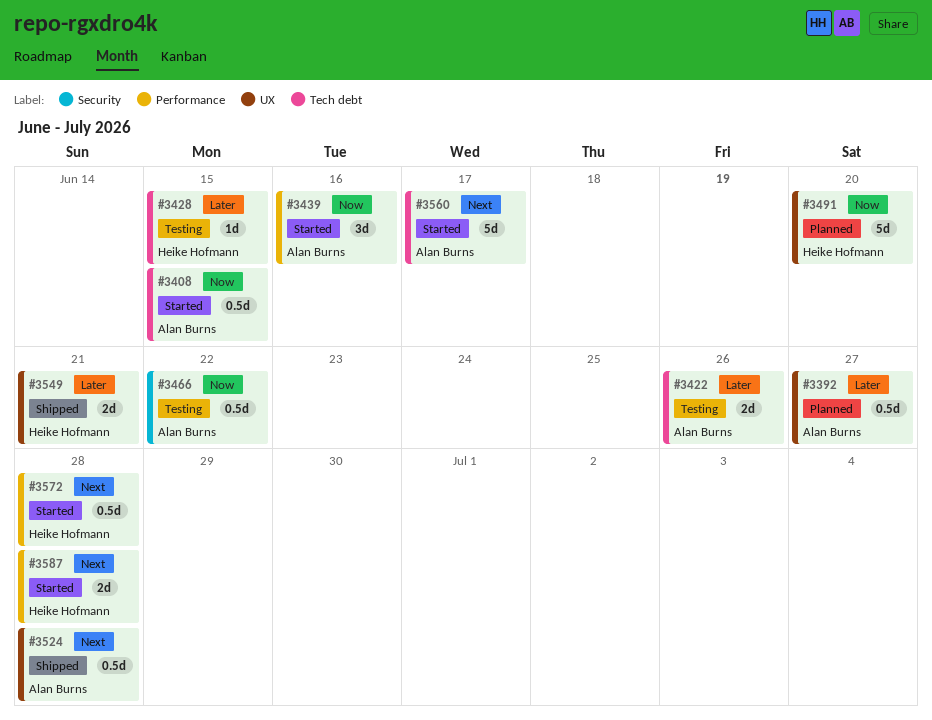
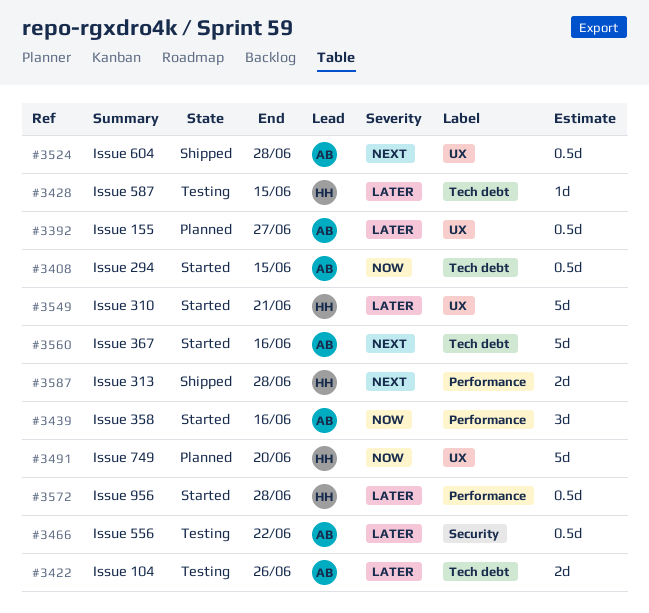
#3466, priority: Now -> Later
#3549, status: Shipped -> Started
#3549, estimate: 2d -> 5d
#3560, due: Jun 17 -> Jun 16
#3572, priority: Next -> Later
#3587, status: Started -> Shipped

